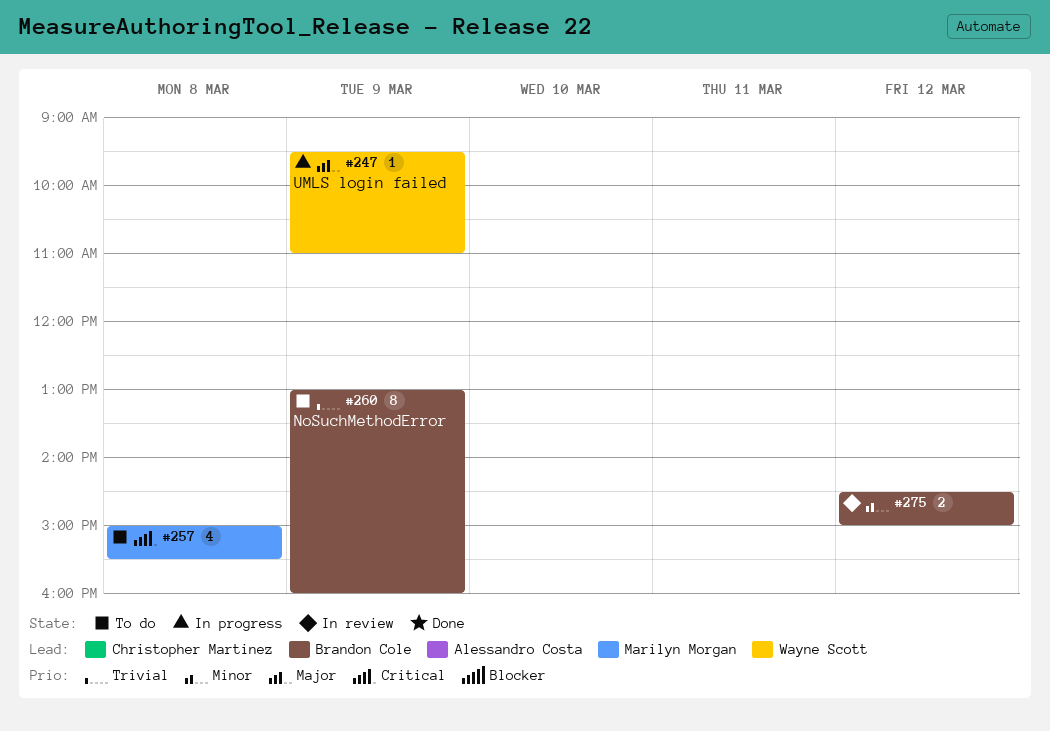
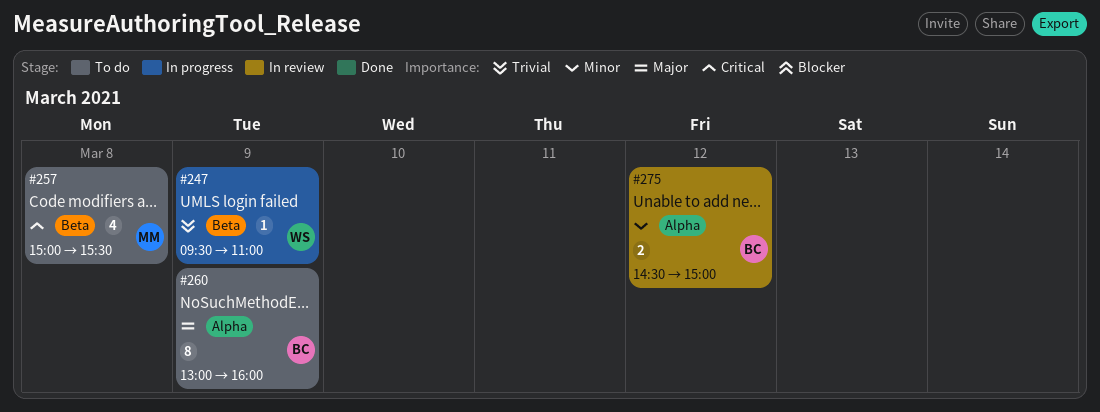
#247, priority: Major -> Trivial
#260, priority: Trivial -> Major

